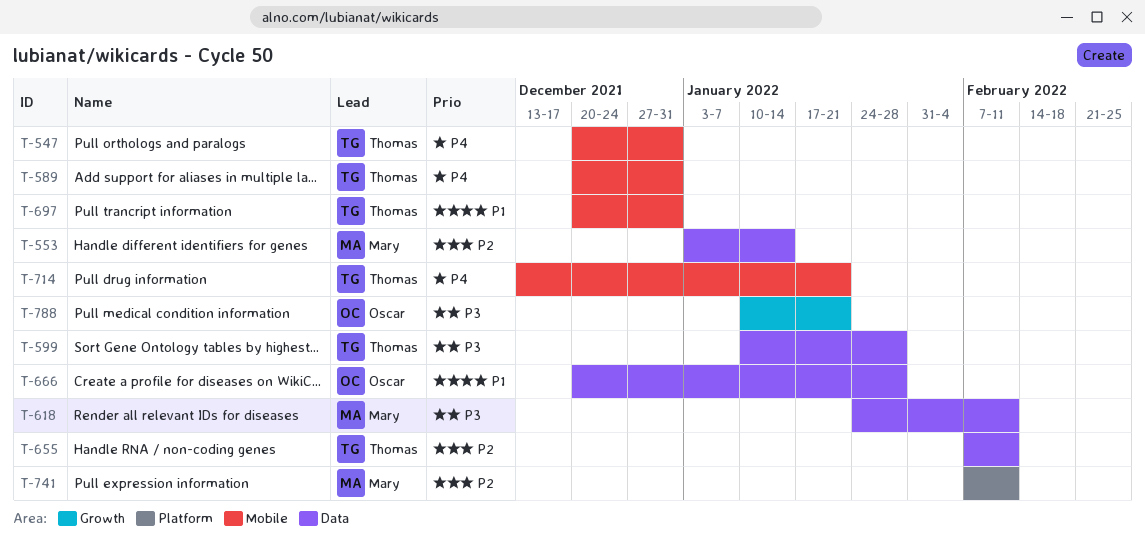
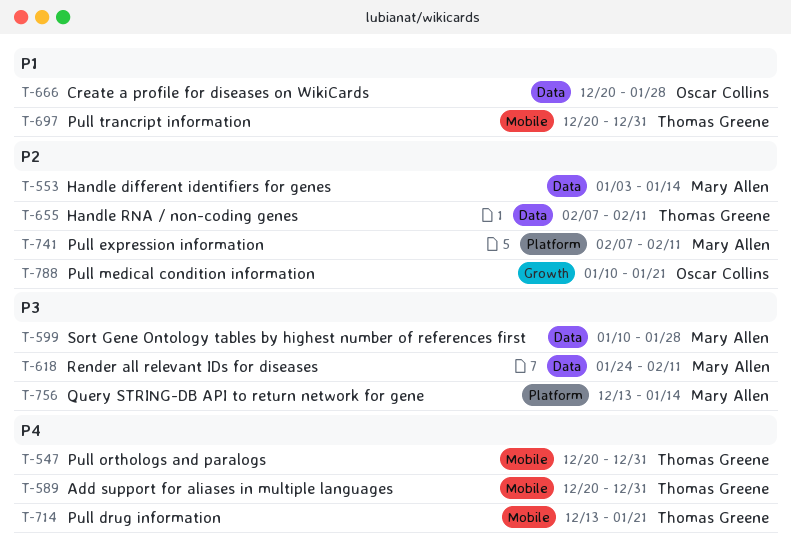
T-599, owner: Thomas Greene -> Mary Allen
T-756: none -> present
T-788, priority: P3 -> P2

